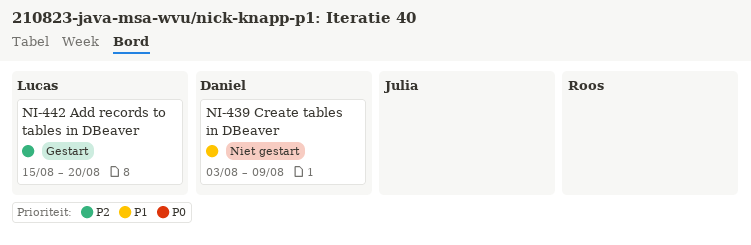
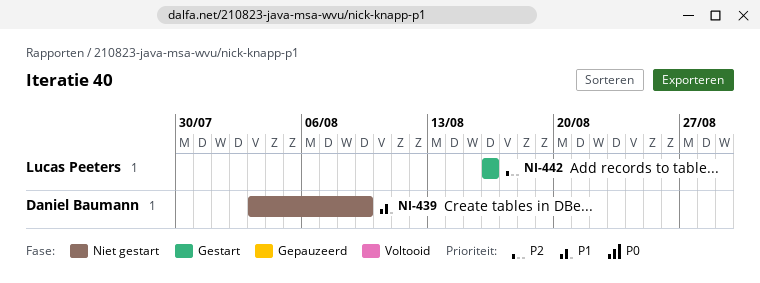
NI-442, start: Aug 15 -> Aug 16
NI-442, due: Aug 20 -> Aug 16

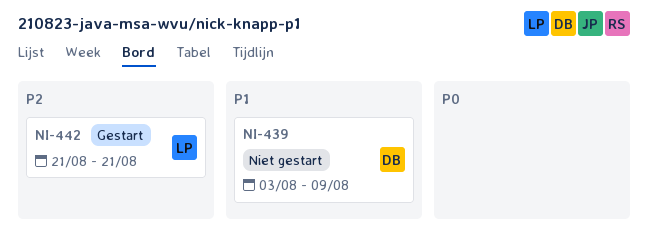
NI-442, start: Aug 16 -> Aug 21
NI-442, due: Aug 16 -> Aug 21

